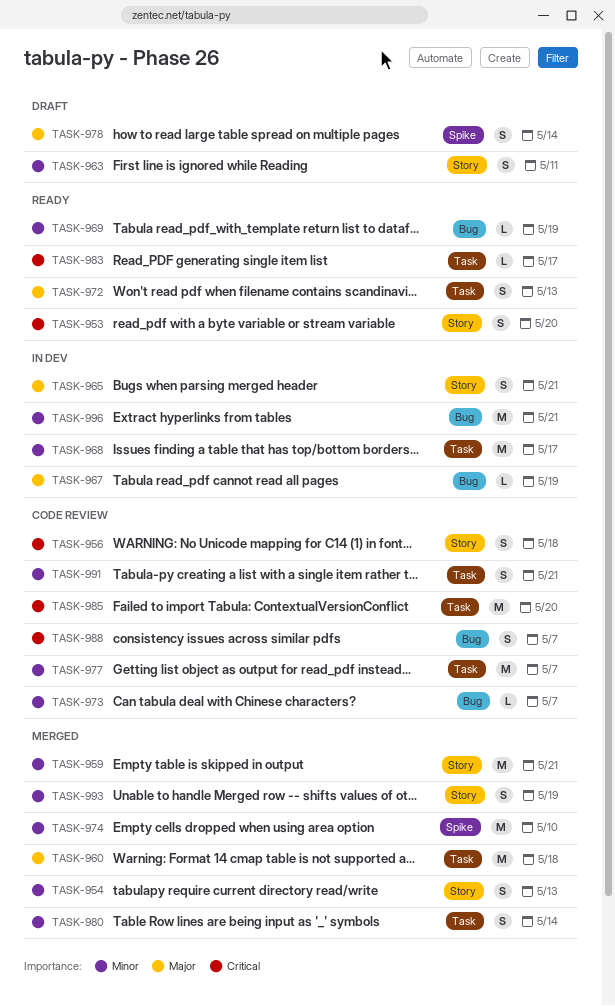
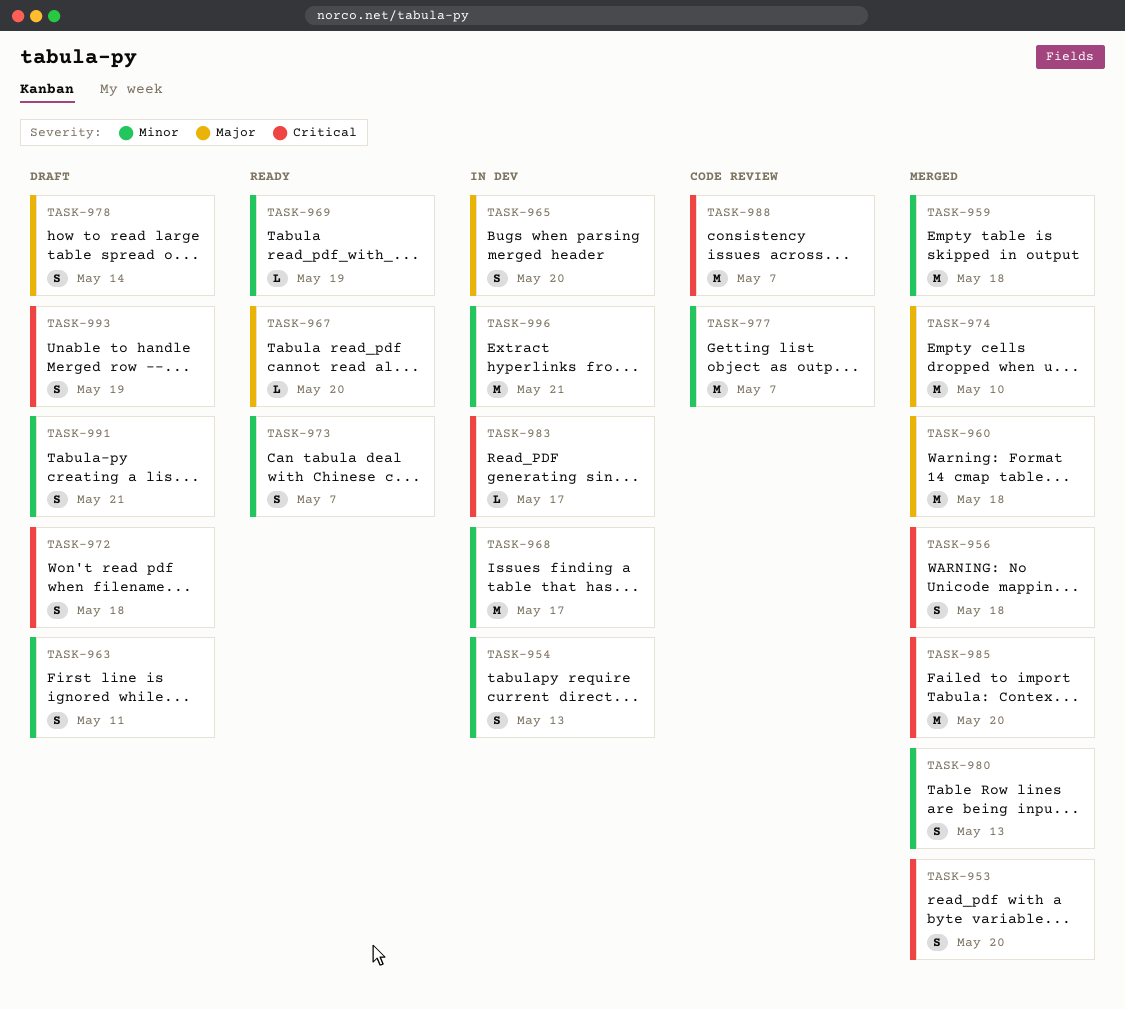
TASK-953, status: Ready -> Merged
TASK-954, status: Merged -> In dev
TASK-956, status: Code review -> Merged
TASK-959, due: May 21 -> May 18
TASK-965, due: May 21 -> May 20
TASK-967, status: In dev -> Ready
TASK-967, due: May 19 -> May 20
TASK-972, status: Ready -> Draft
TASK-972, priority: Major -> Critical
TASK-972, due: May 13 -> May 18
TASK-973, status: Code review -> Ready
TASK-973, estimate: L -> S
TASK-974, priority: Minor -> Major
TASK-980, due: May 14 -> May 13
TASK-983, status: Ready -> In dev
TASK-985, status: Code review -> Merged
TASK-988, estimate: S -> M
TASK-991, status: Code review -> Draft
TASK-993, status: Merged -> Draft
TASK-993, priority: Minor -> Critical

